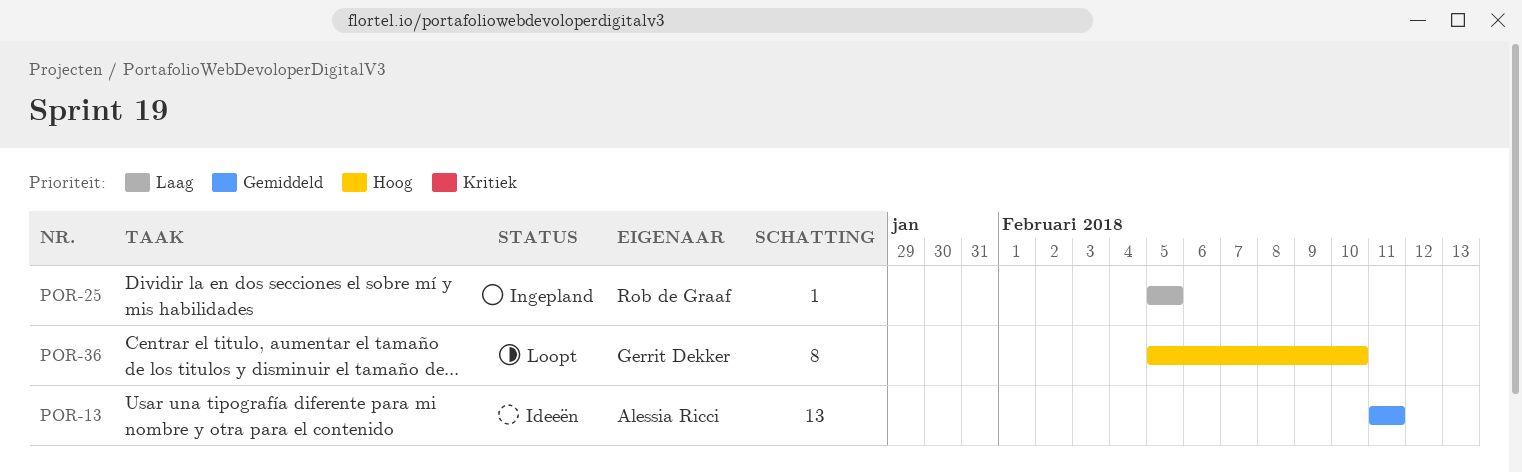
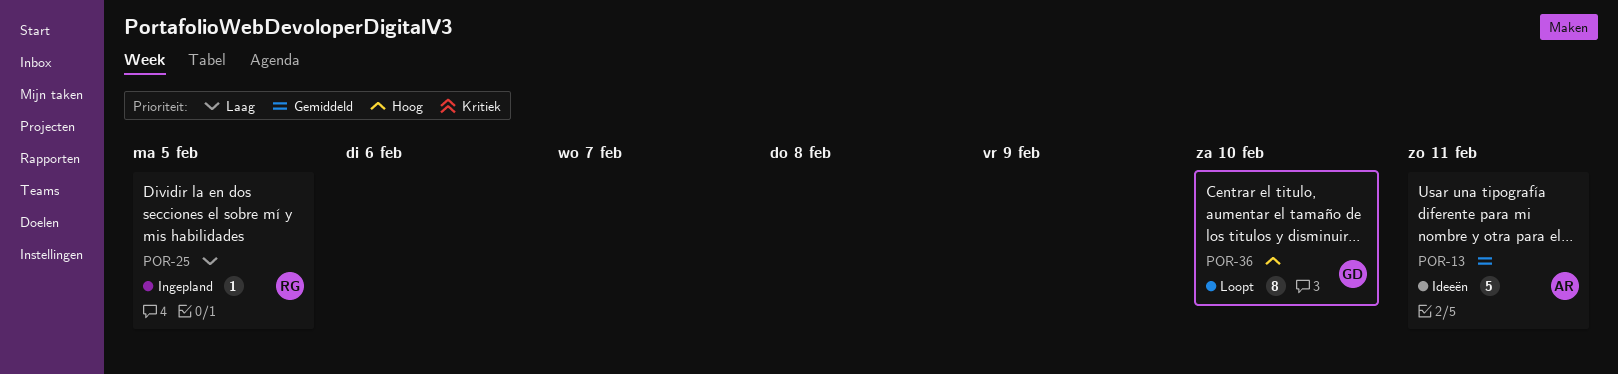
POR-13, estimate: 13 -> 5

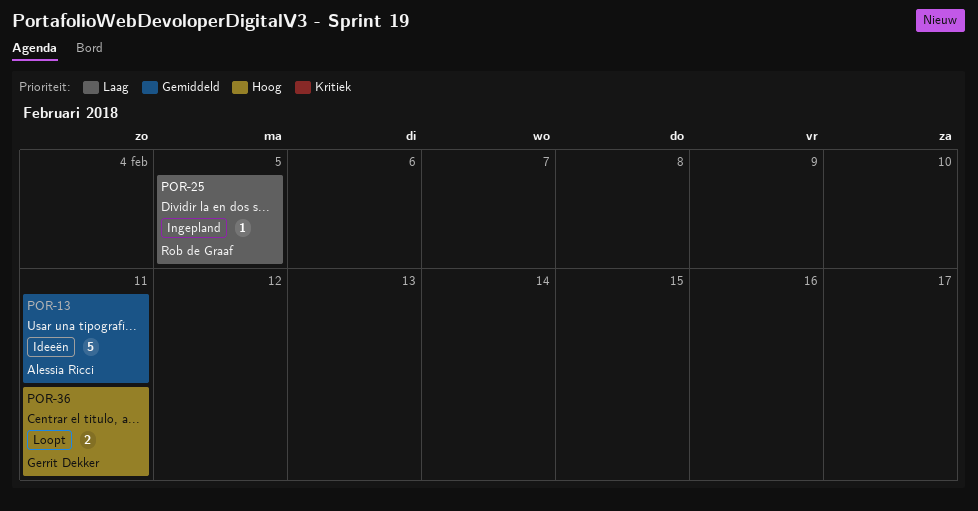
POR-36, estimate: 8 -> 2
POR-36, due: Feb 10 -> Feb 11

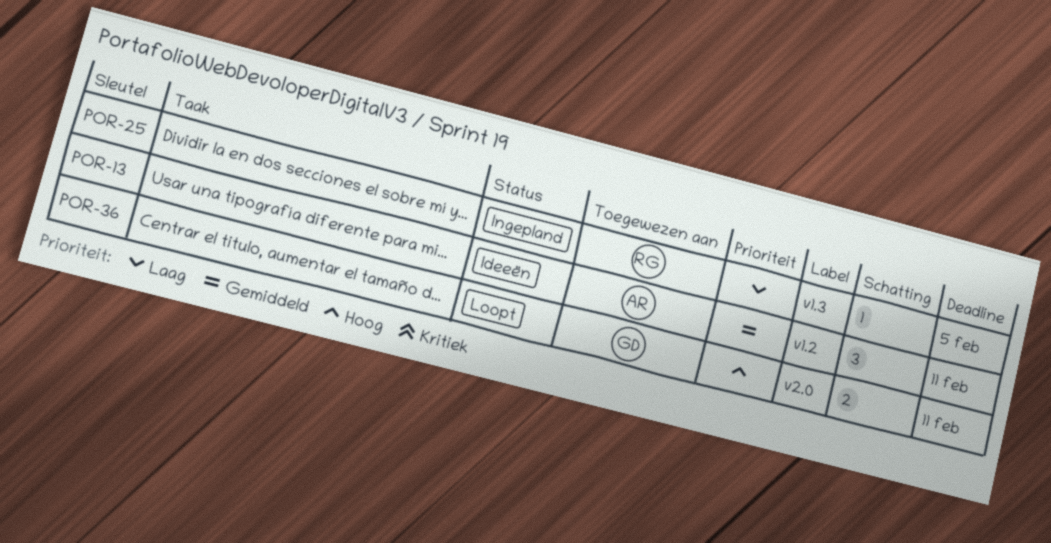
POR-13, estimate: 5 -> 3

